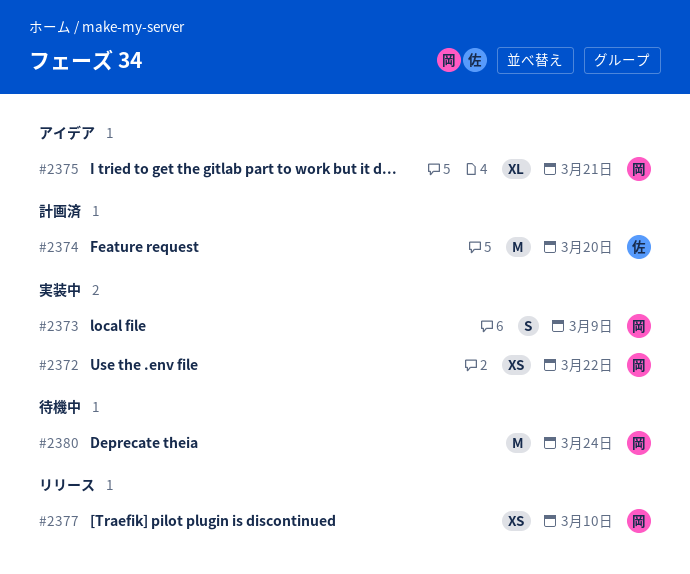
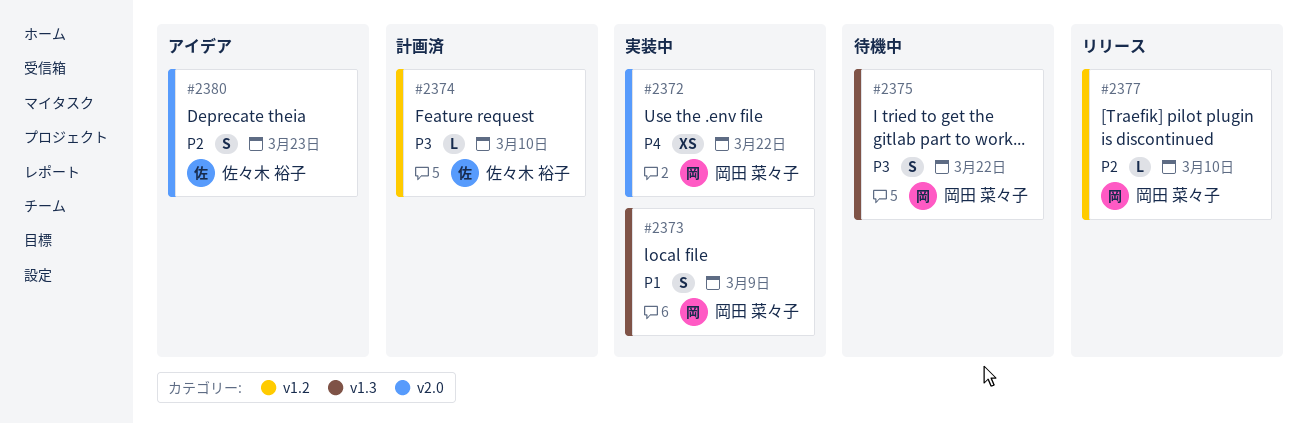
#2374, estimate: M -> L
#2374, due: Mar 20 -> Mar 10
#2375, status: アイデア -> 待機中
#2375, estimate: XL -> S
#2375, due: Mar 21 -> Mar 22
#2377, estimate: XS -> L
#2380, status: 待機中 -> アイデア
#2380, owner: 岡田 菜々子 -> 佐々木 裕子
#2380, estimate: M -> S
#2380, due: Mar 24 -> Mar 23

